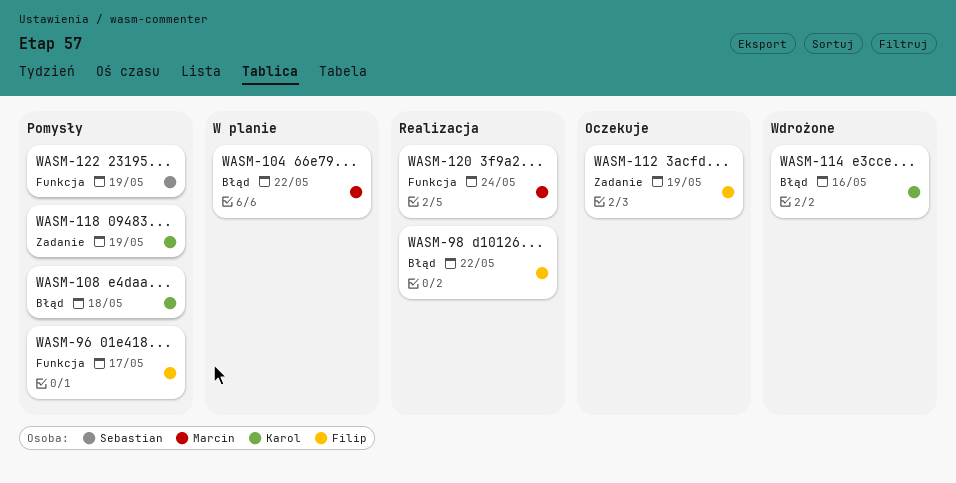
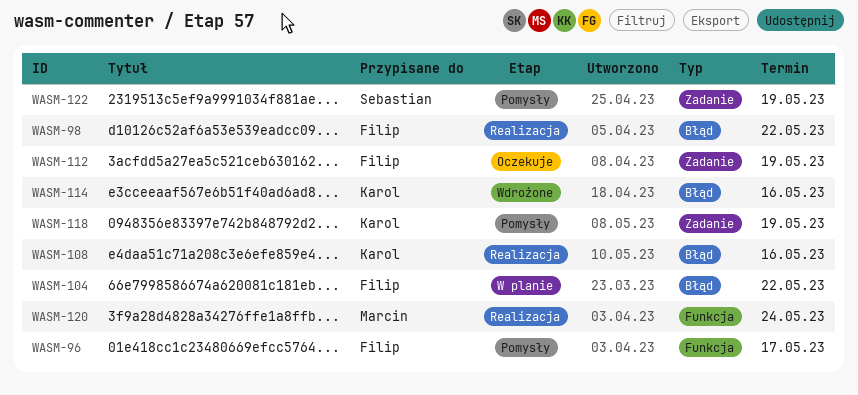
WASM-104, owner: Marcin -> Filip
WASM-108, status: Pomysły -> Realizacja
WASM-108, due: May 18 -> May 16
WASM-122, label: Funkcja -> Zadanie

